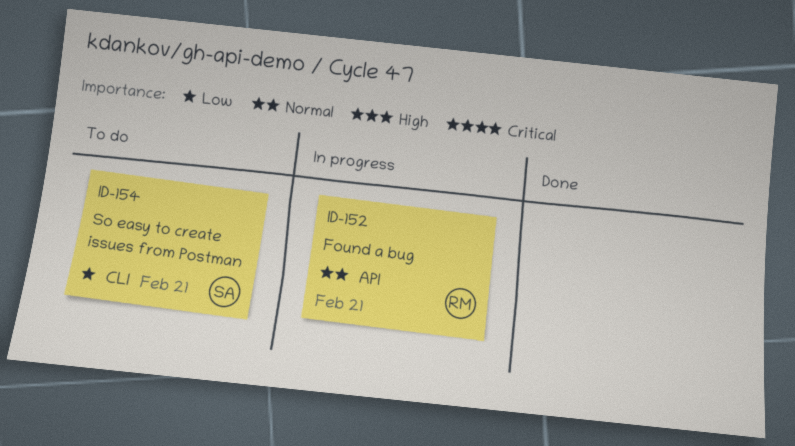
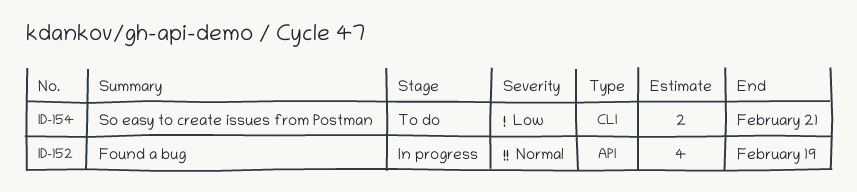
ID-152, due: Feb 21 -> Feb 19

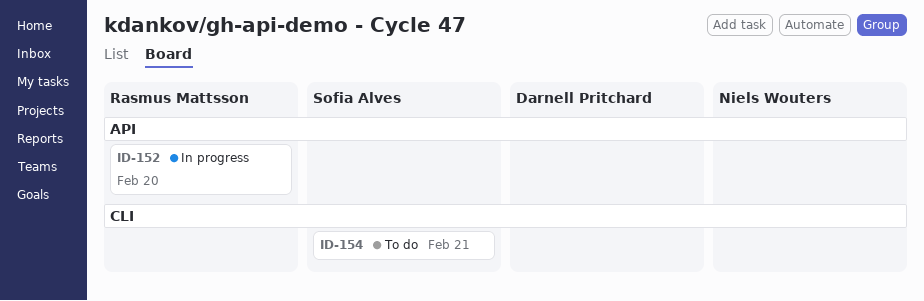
ID-152, due: Feb 19 -> Feb 20

